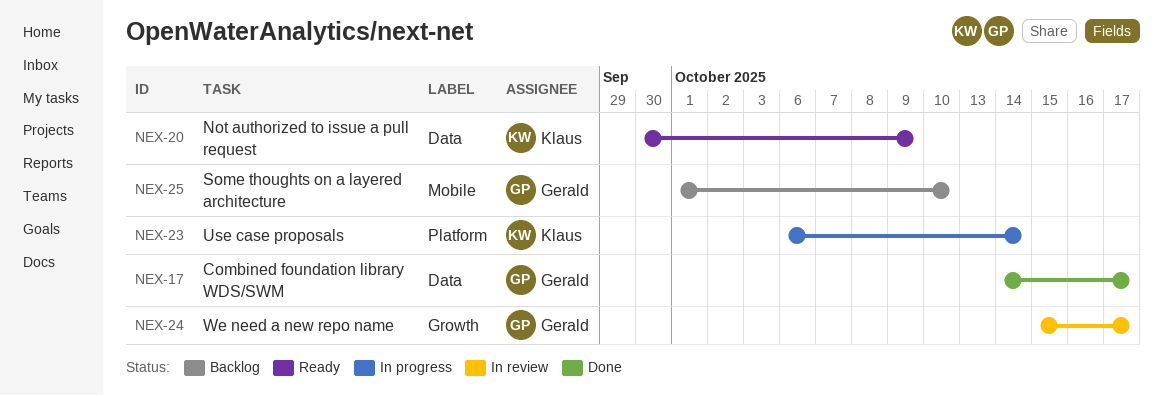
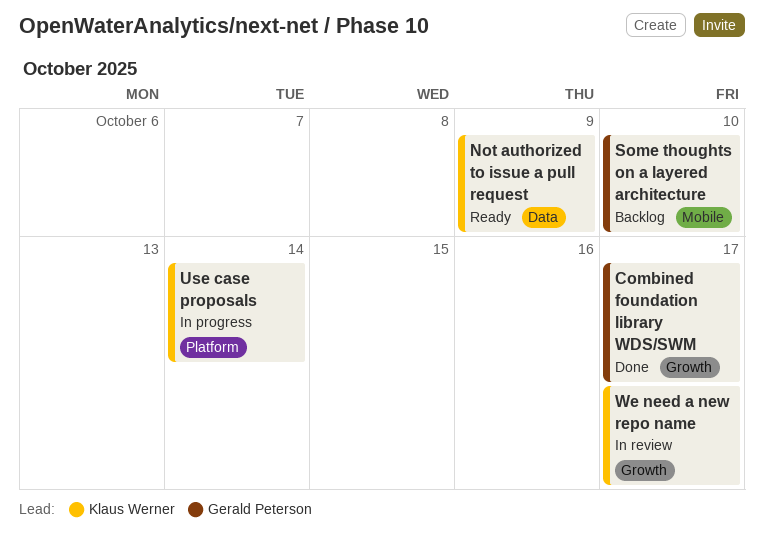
Combined foundation library WDS/SWM, label: Data -> Growth
We need a new repo name, owner: Gerald Peterson -> Klaus Werner

